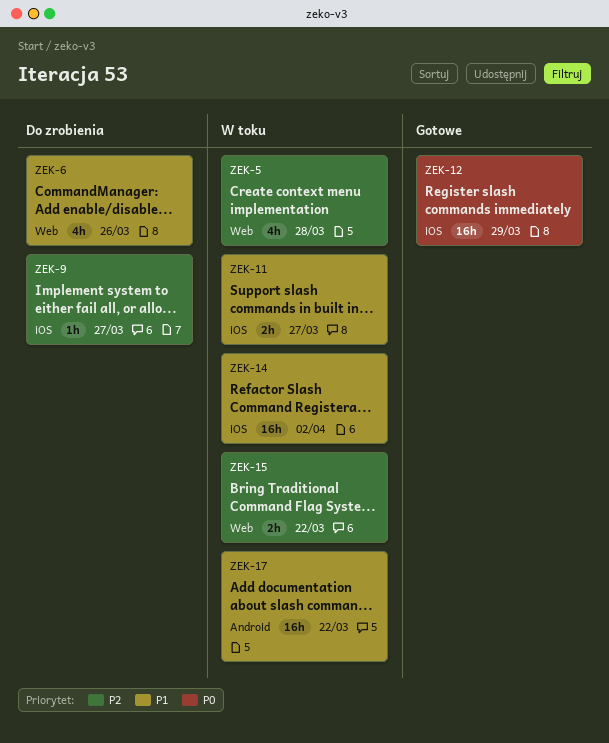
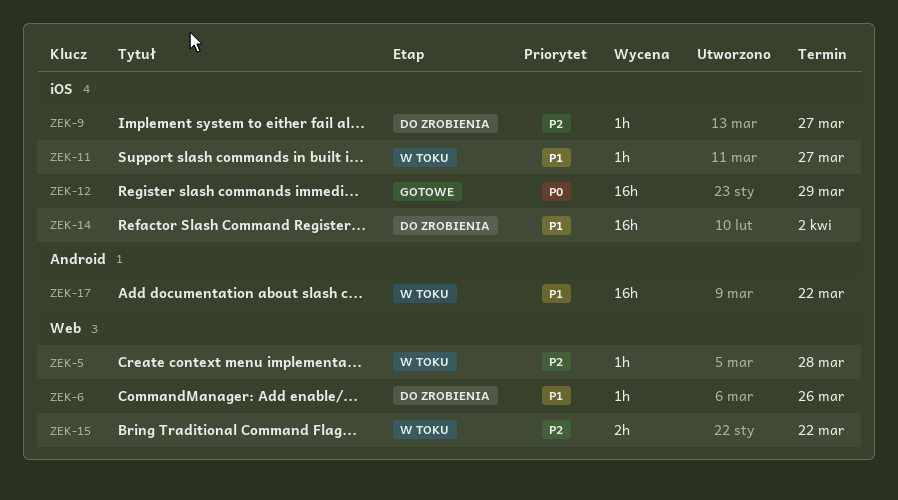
ZEK-5, estimate: 4h -> 1h
ZEK-6, estimate: 4h -> 1h
ZEK-11, estimate: 2h -> 1h
ZEK-14, status: W toku -> Do zrobienia

